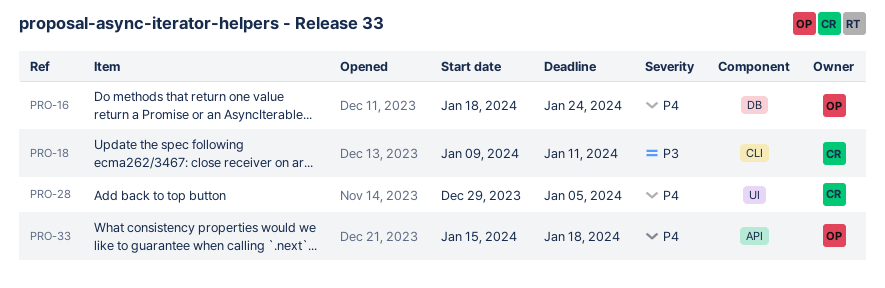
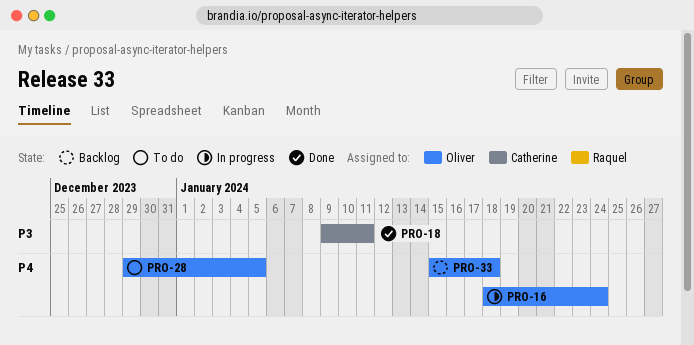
PRO-28, owner: Catherine -> Oliver

